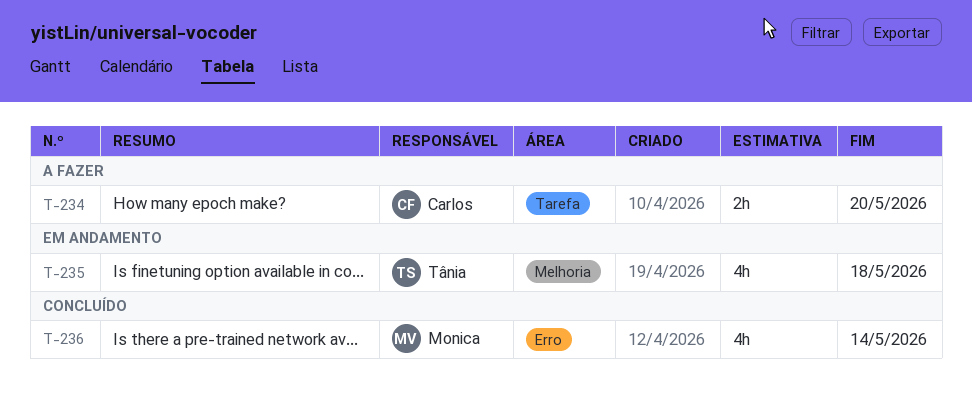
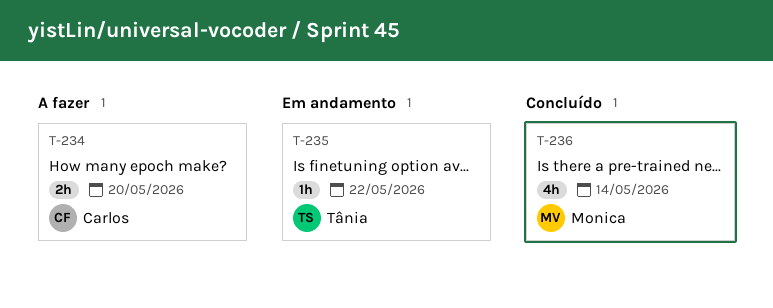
T-235, estimate: 4h -> 1h
T-235, due: May 18 -> May 22

